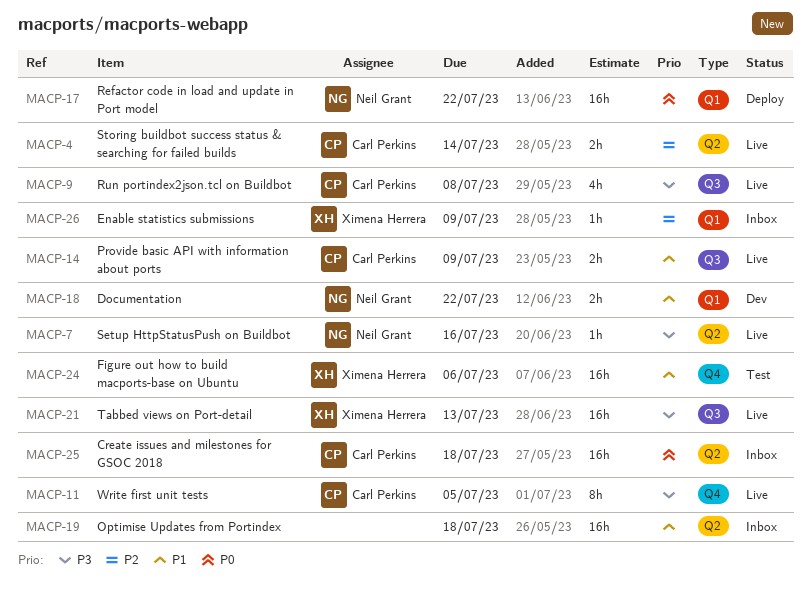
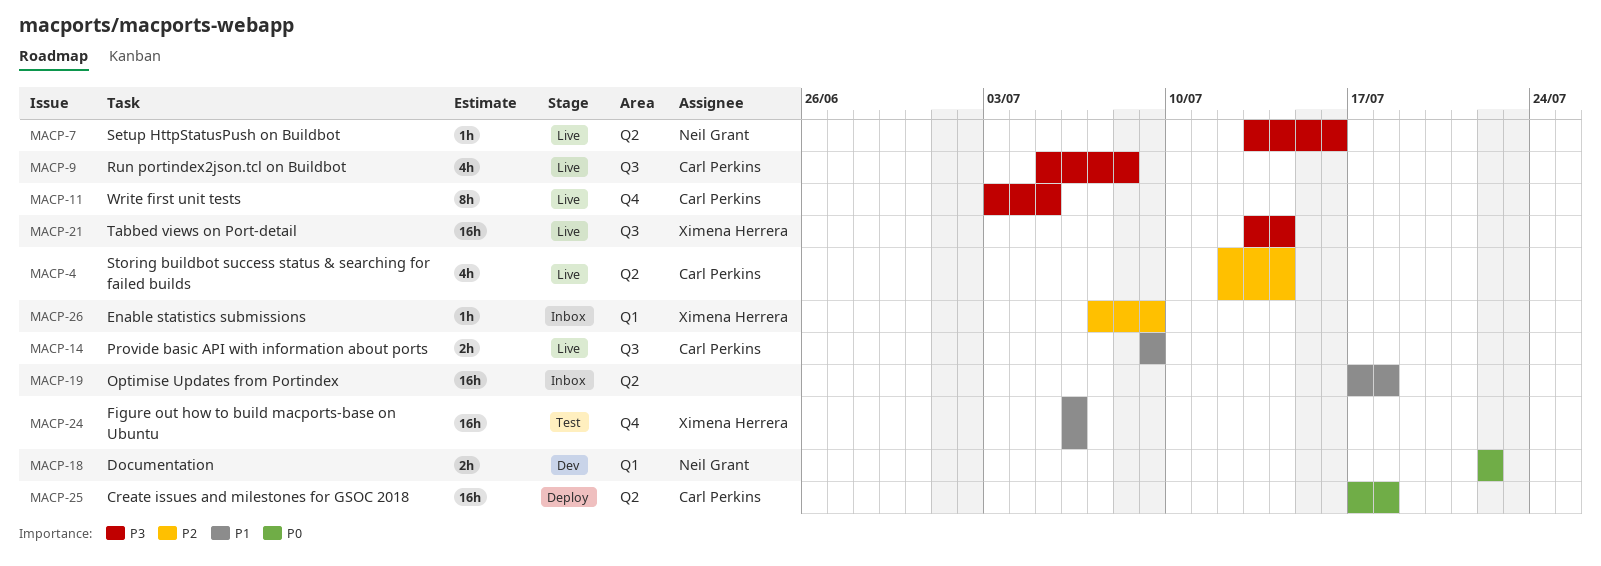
MACP-4, estimate: 2h -> 4h
MACP-17: present -> none
MACP-18, priority: P1 -> P0
MACP-21, due: Jul 13 -> Jul 14
MACP-25, status: Inbox -> Deploy

